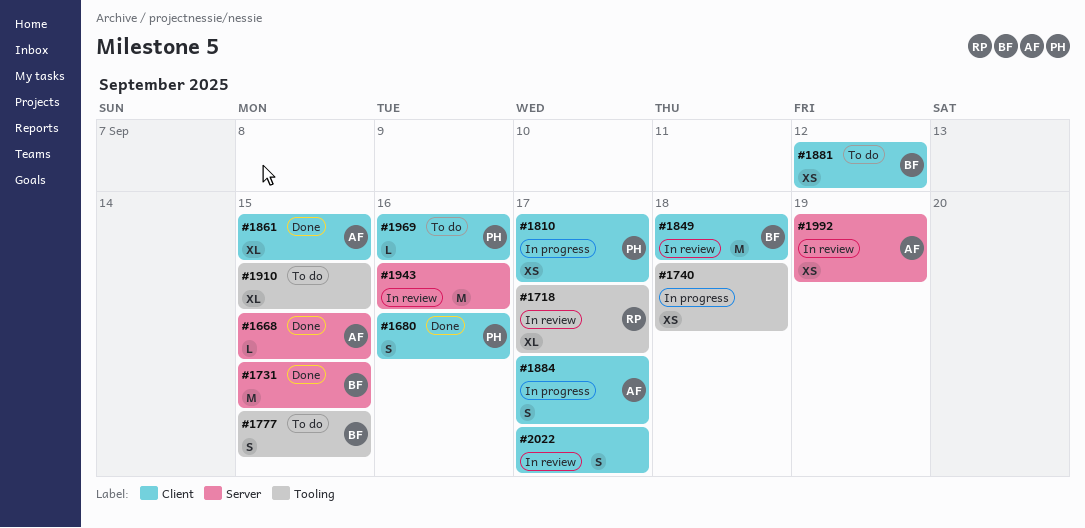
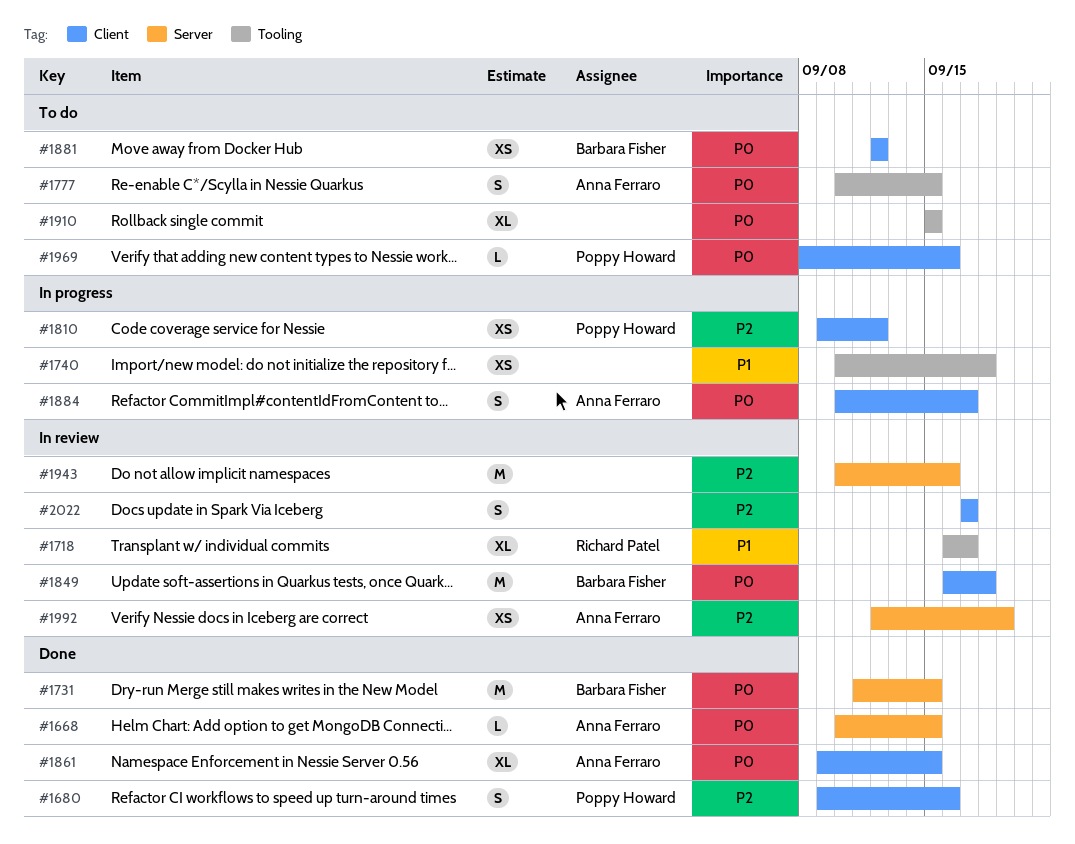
#1777, owner: Barbara Fisher -> Anna Ferraro
#1810, due: Sep 17 -> Sep 12

